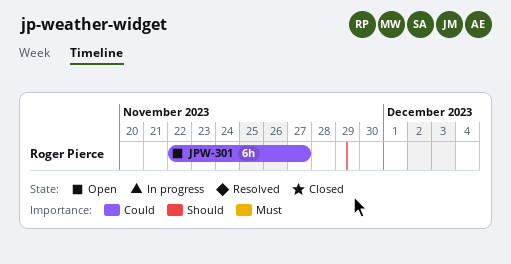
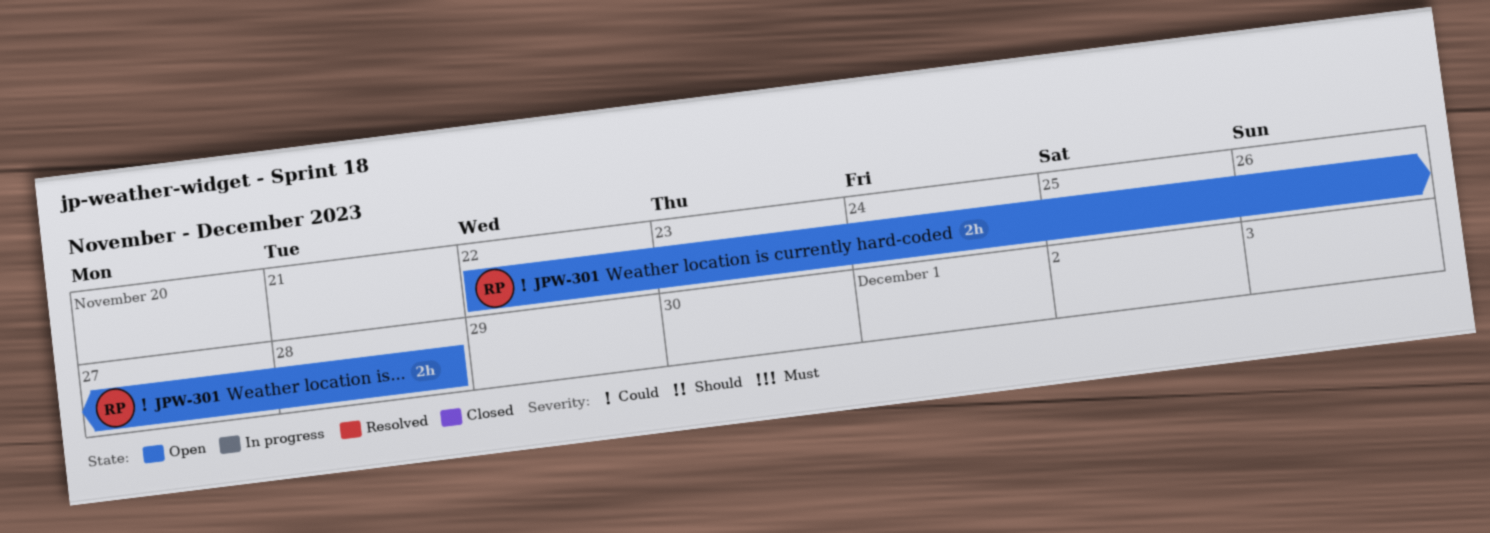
JPW-301, estimate: 6h -> 2h
JPW-301, due: Nov 27 -> Nov 28

